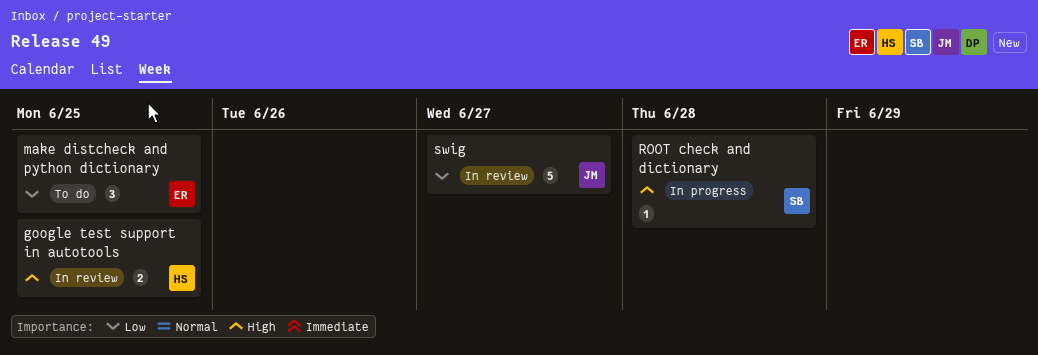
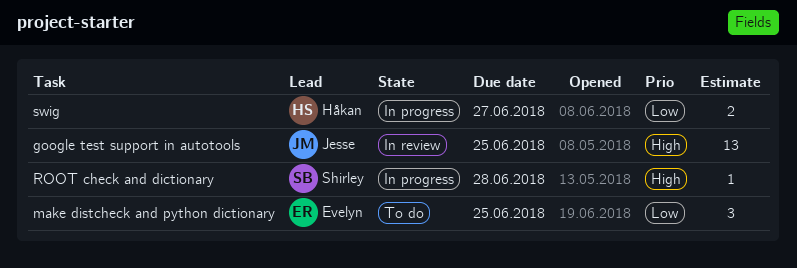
google test support in autotools, owner: Håkan -> Jesse
google test support in autotools, estimate: 2 -> 13
swig, status: In review -> In progress
swig, owner: Jesse -> Håkan
swig, estimate: 5 -> 2

